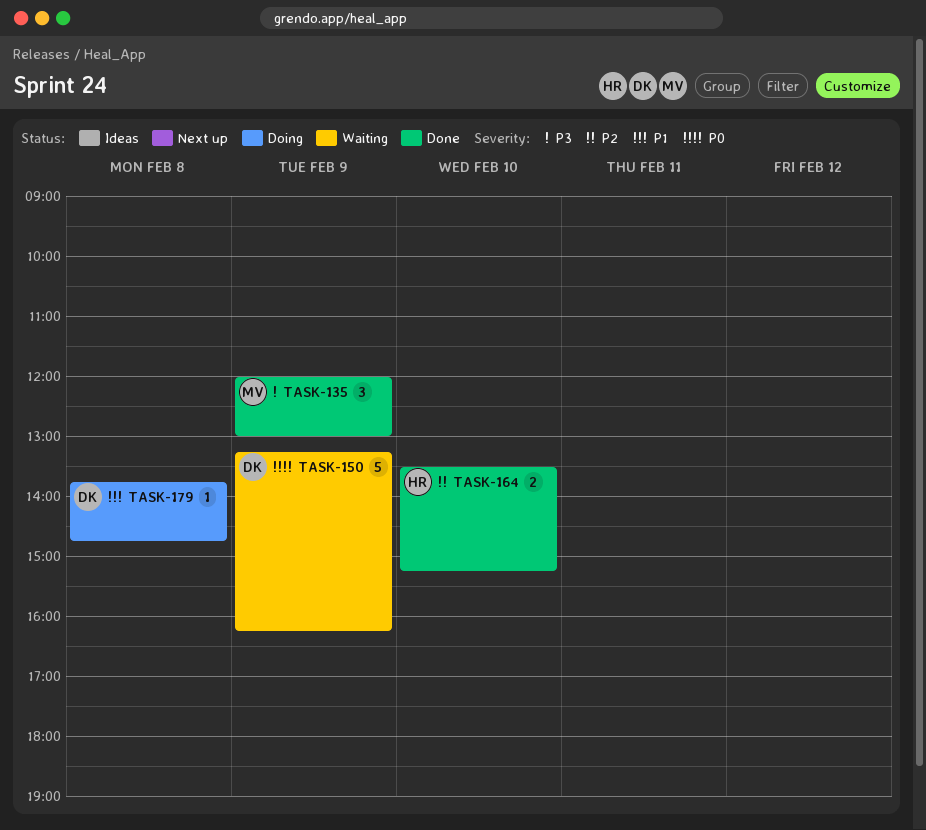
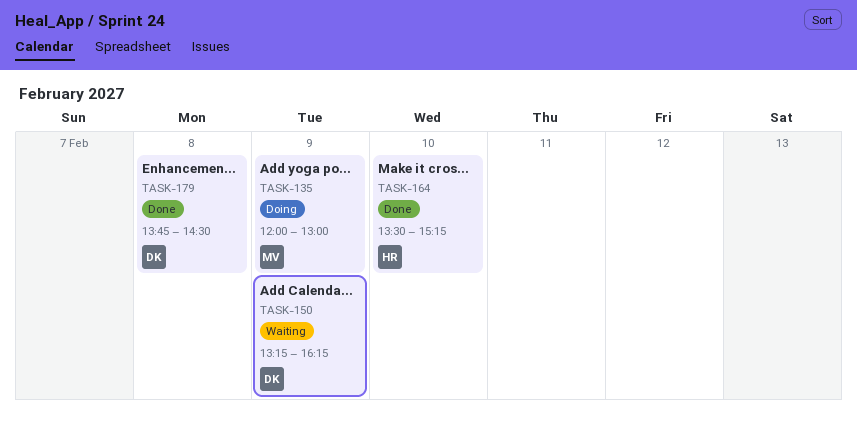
TASK-135, status: Done -> Doing
TASK-179, status: Doing -> Done
TASK-179, ends: 14:45 -> 14:30

